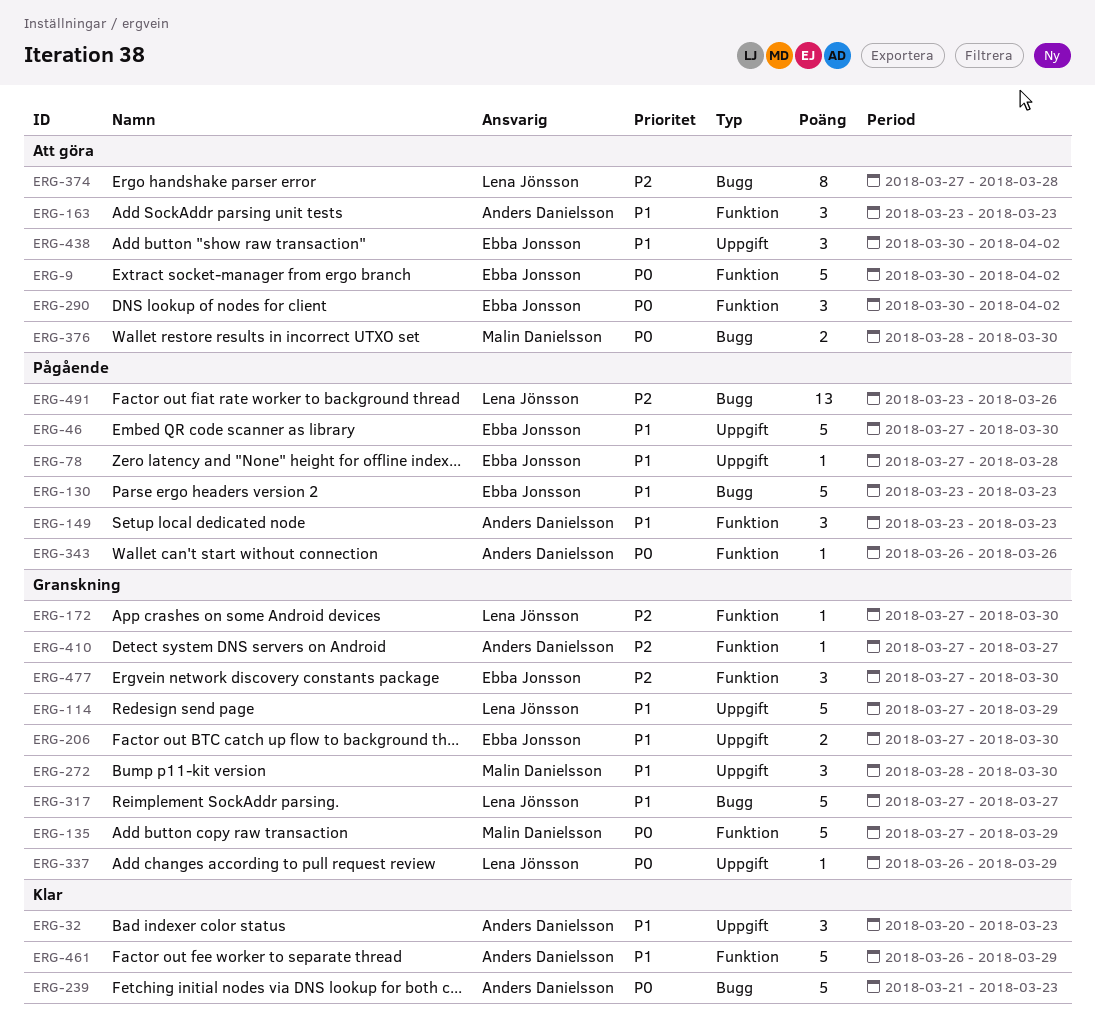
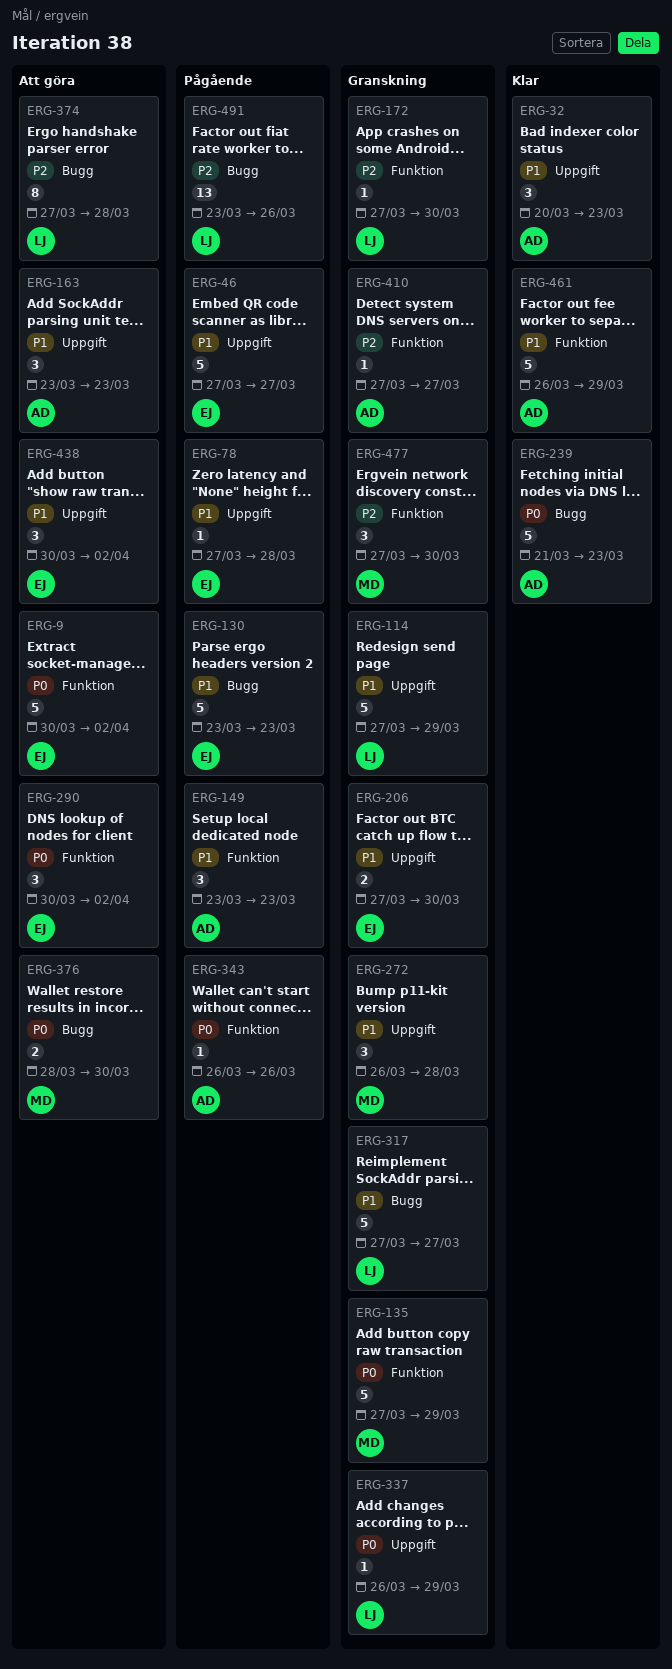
ERG-46, due: Mar 30 -> Mar 27
ERG-163, label: Funktion -> Uppgift
ERG-272, start: Mar 28 -> Mar 26
ERG-272, due: Mar 30 -> Mar 28
ERG-477, owner: Ebba Jonsson -> Malin Danielsson

